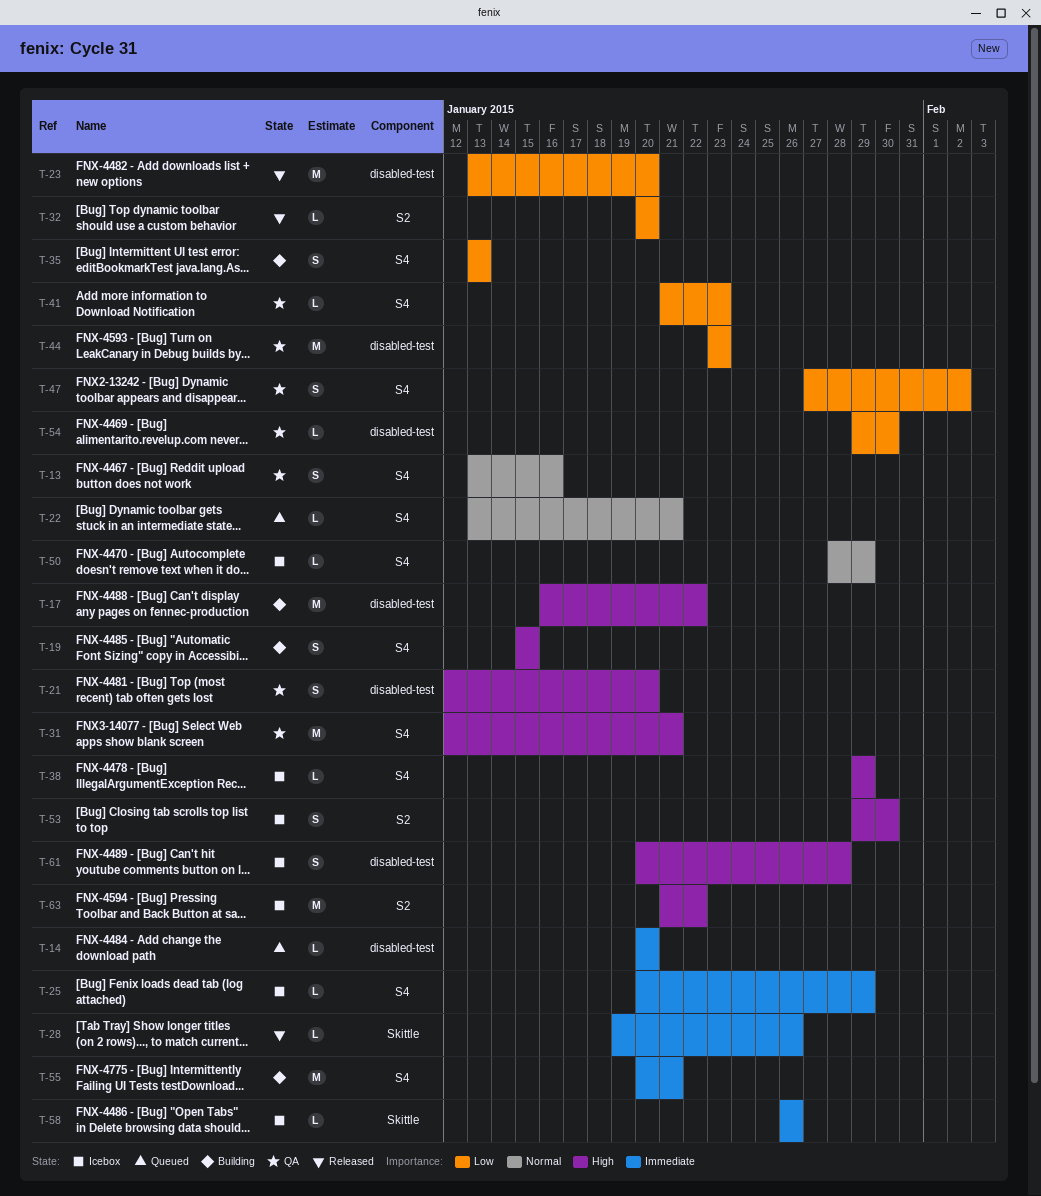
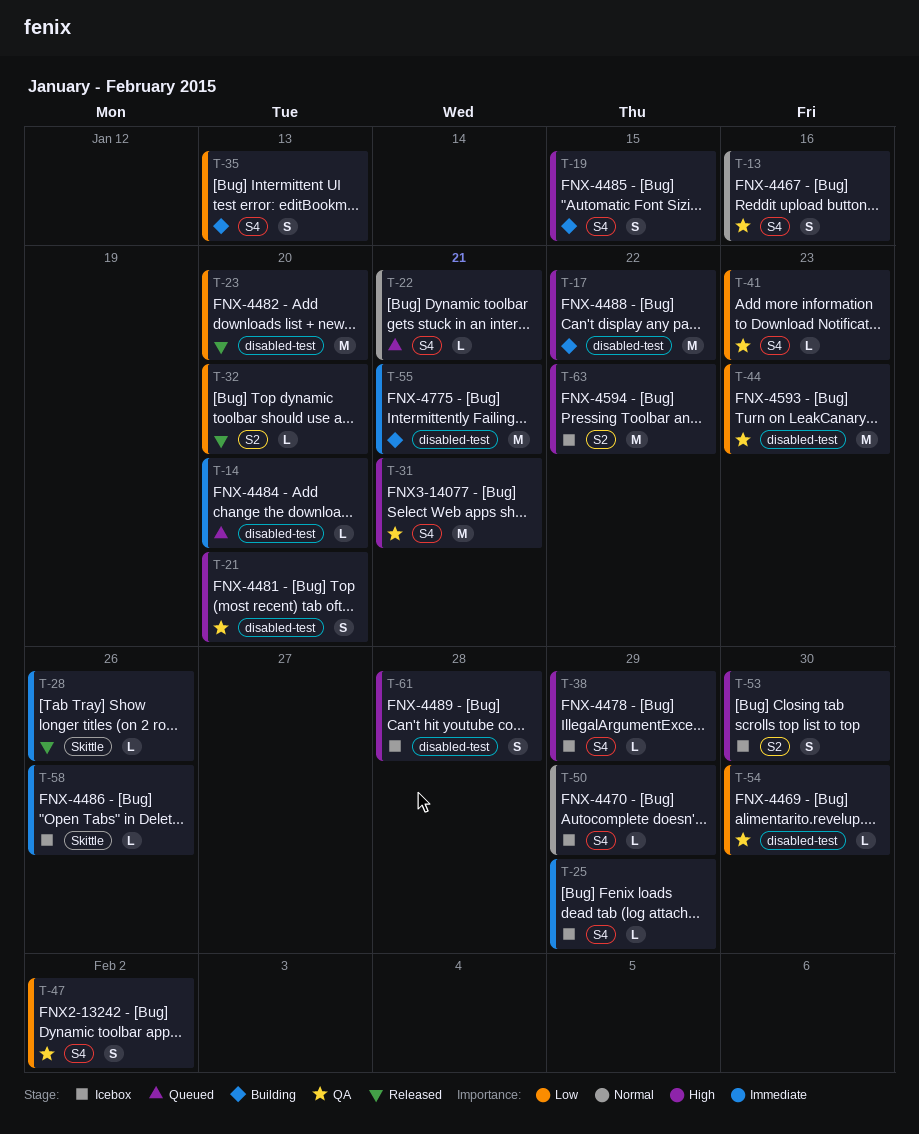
T-55, label: S4 -> disabled-test

